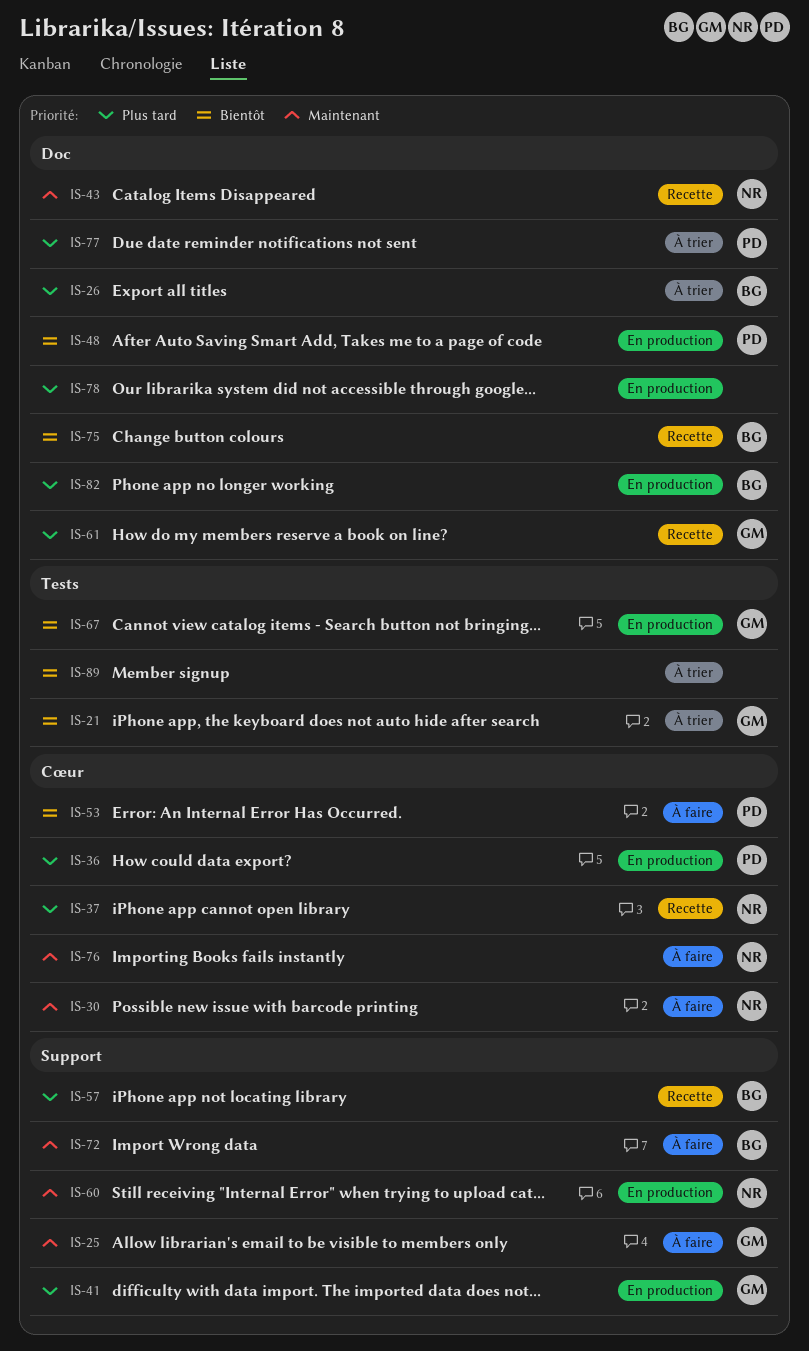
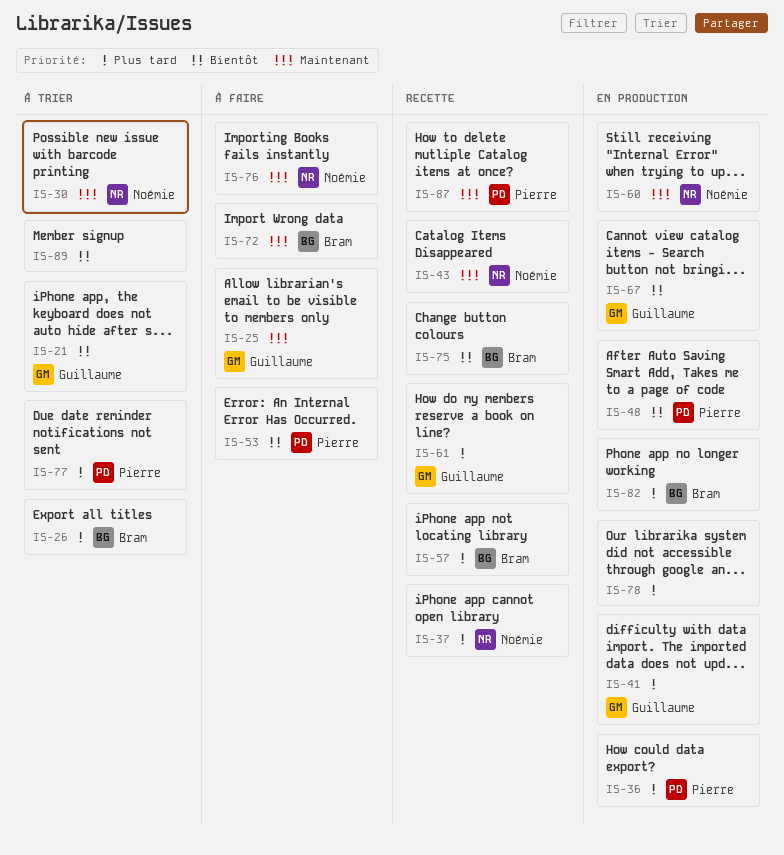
IS-30, status: À faire -> À trier
IS-87: none -> present

